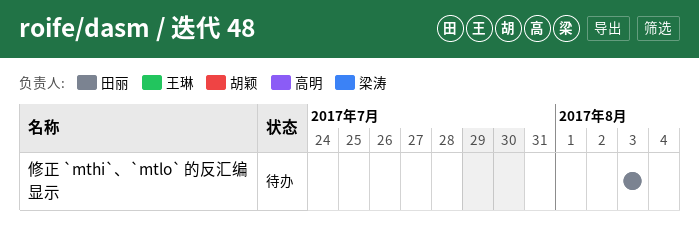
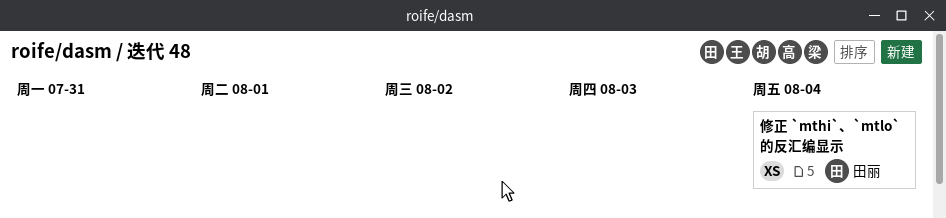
修正 `mthi`、`mtlo` 的反汇编显示, due: Aug 3 -> Aug 4

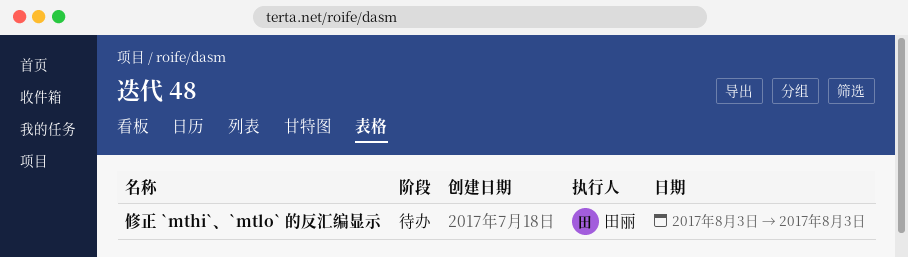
修正 `mthi`、`mtlo` 的反汇编显示, due: Aug 4 -> Aug 3

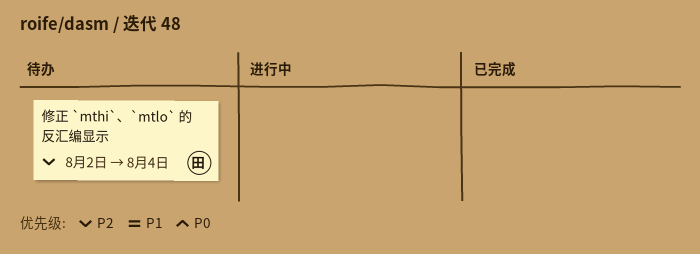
修正 `mthi`、`mtlo` 的反汇编显示, start: Aug 3 -> Aug 2
修正 `mthi`、`mtlo` 的反汇编显示, due: Aug 3 -> Aug 4

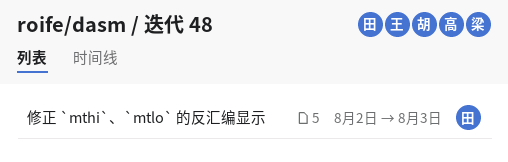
修正 `mthi`、`mtlo` 的反汇编显示, due: Aug 4 -> Aug 3

